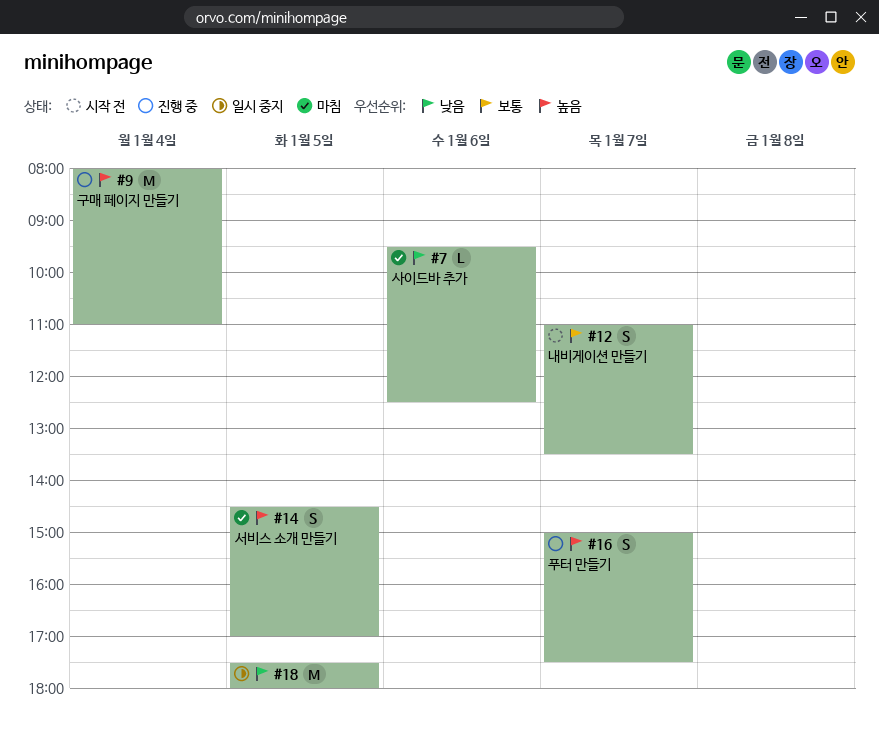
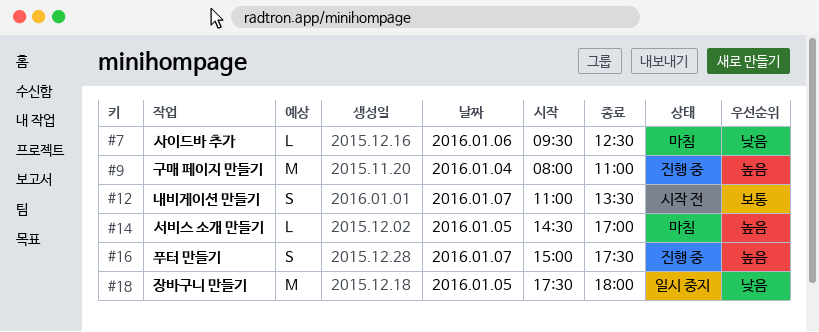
#14, estimate: S -> L

